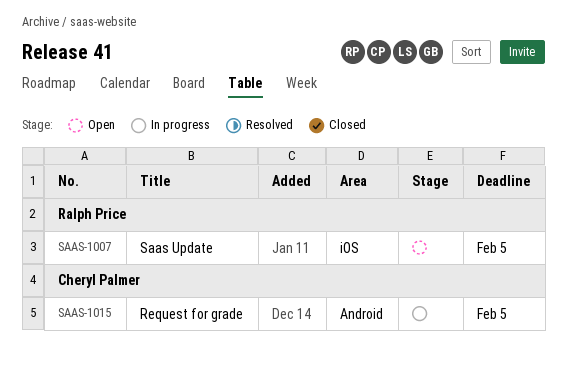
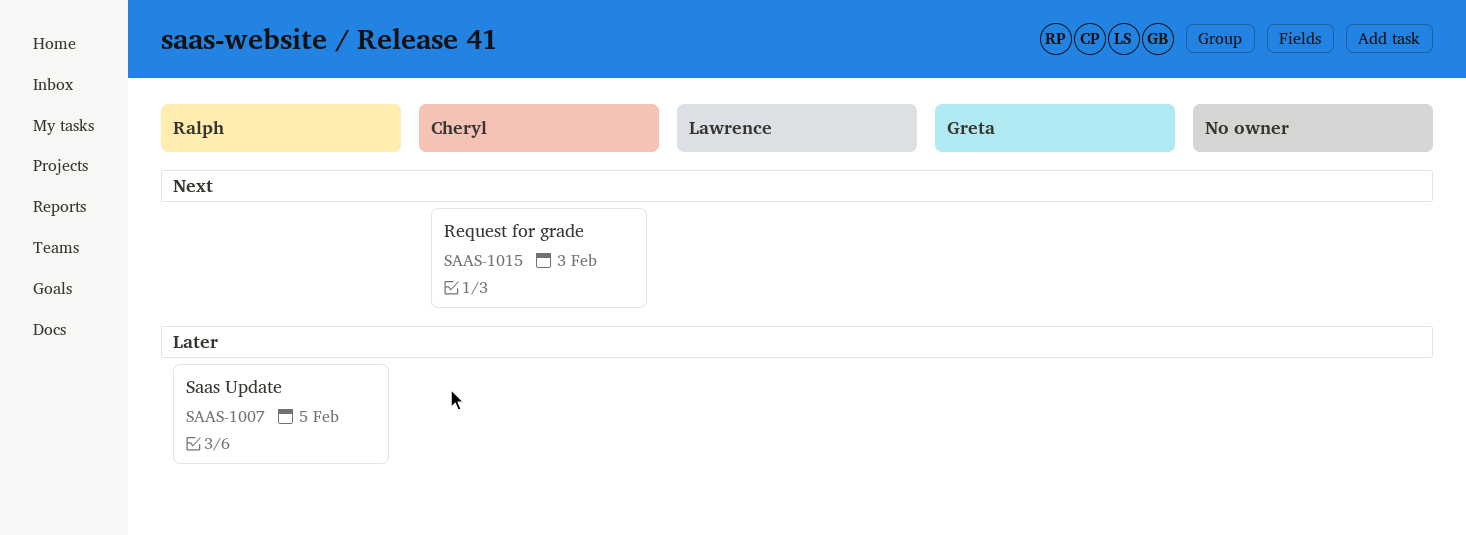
SAAS-1015, due: Feb 5 -> Feb 3

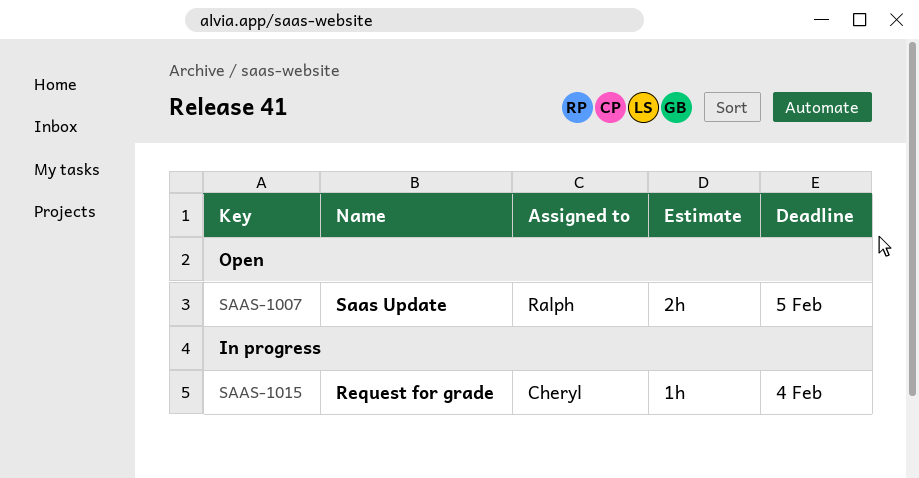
SAAS-1015, due: Feb 3 -> Feb 4

